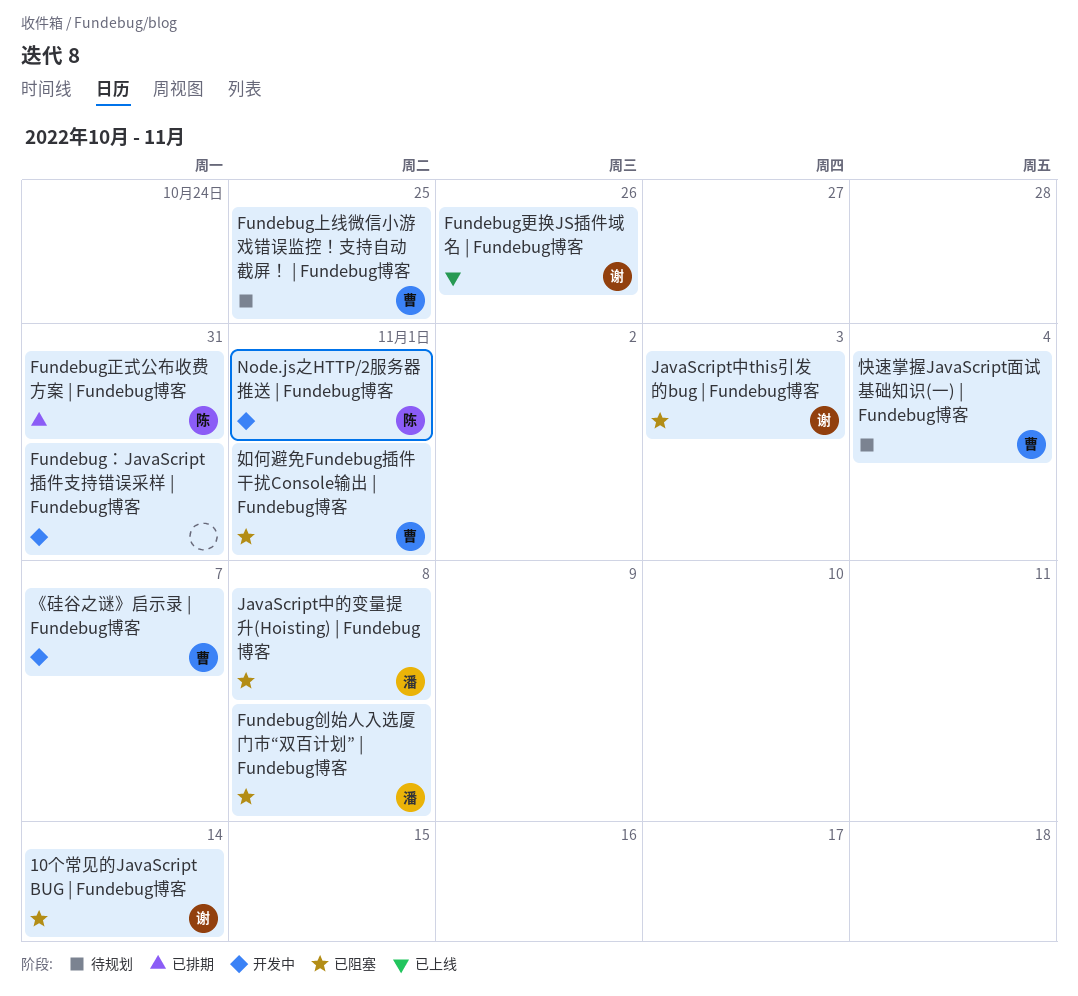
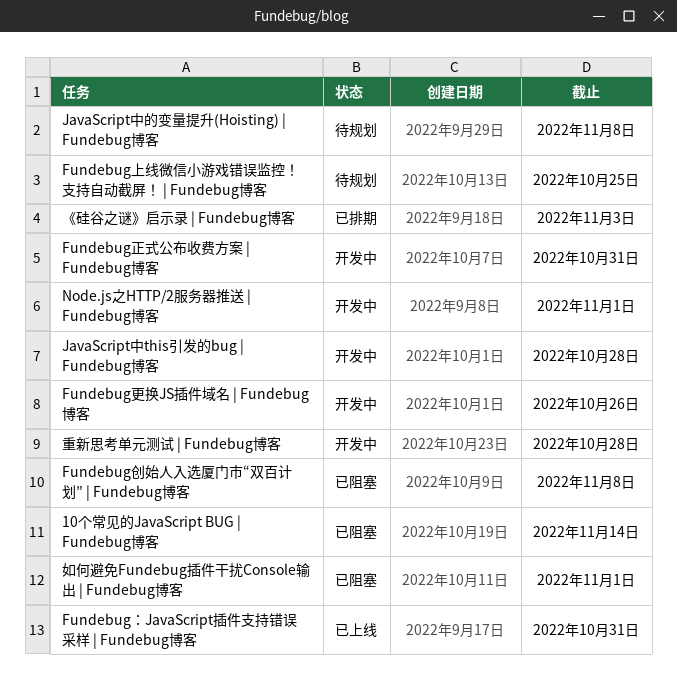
Fundebug更换JS插件域名 | Fundebug博客, status: 已上线 -> 开发中
Fundebug正式公布收费方案 | Fundebug博客, status: 已排期 -> 开发中
Fundebug：JavaScript插件支持错误采样 | Fundebug博客, status: 开发中 -> 已上线
JavaScript中this引发的bug | Fundebug博客, status: 已阻塞 -> 开发中
JavaScript中this引发的bug | Fundebug博客, due: Nov 3 -> Oct 28
JavaScript中的变量提升(Hoisting) | Fundebug博客, status: 已阻塞 -> 待规划
《硅谷之谜》启示录 | Fundebug博客, status: 开发中 -> 已排期
《硅谷之谜》启示录 | Fundebug博客, due: Nov 7 -> Nov 3
快速掌握JavaScript面试基础知识(一) | Fundebug博客: present -> none
重新思考单元测试 | Fundebug博客: none -> present

